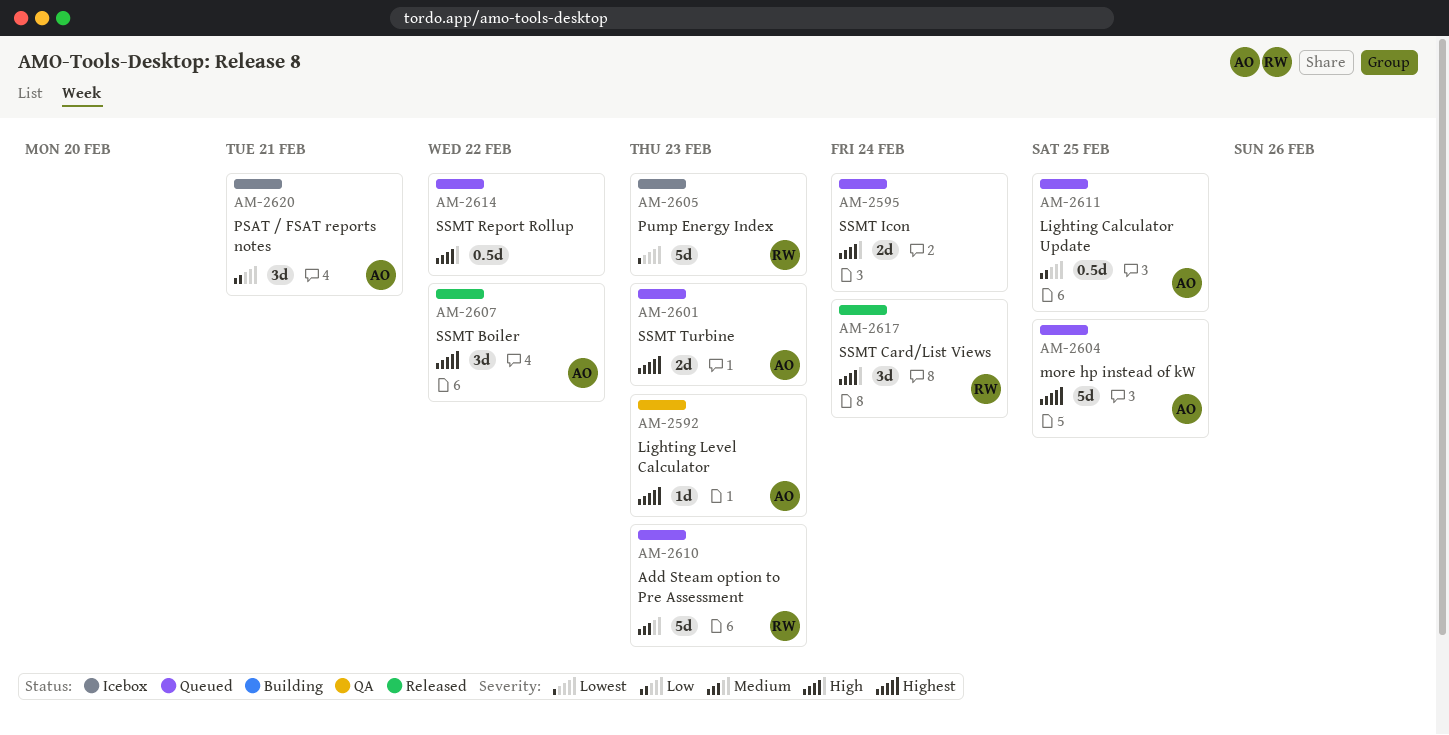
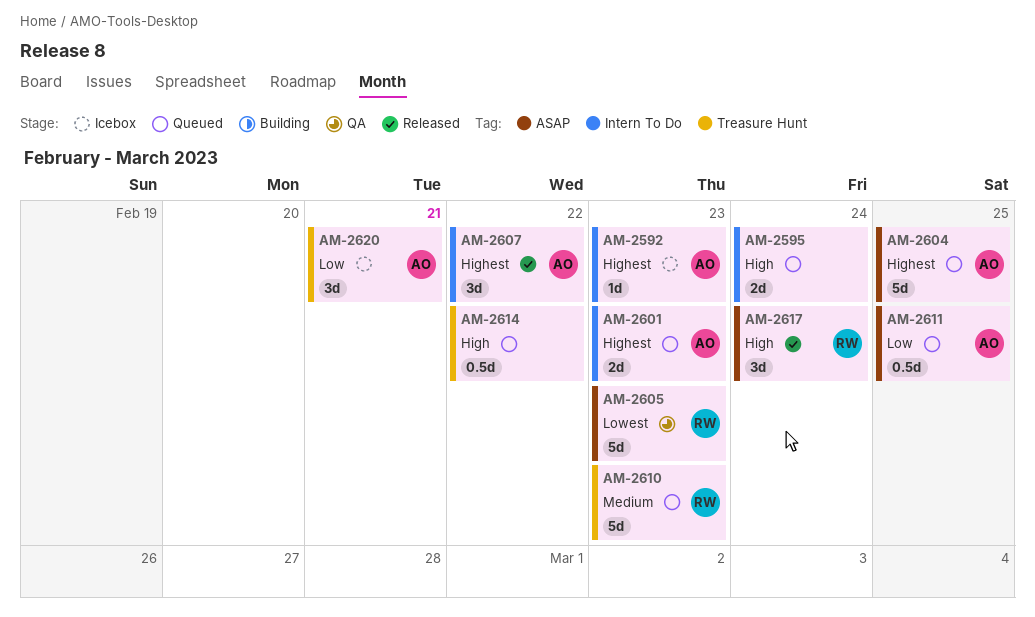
AM-2592, status: QA -> Icebox
AM-2605, status: Icebox -> QA

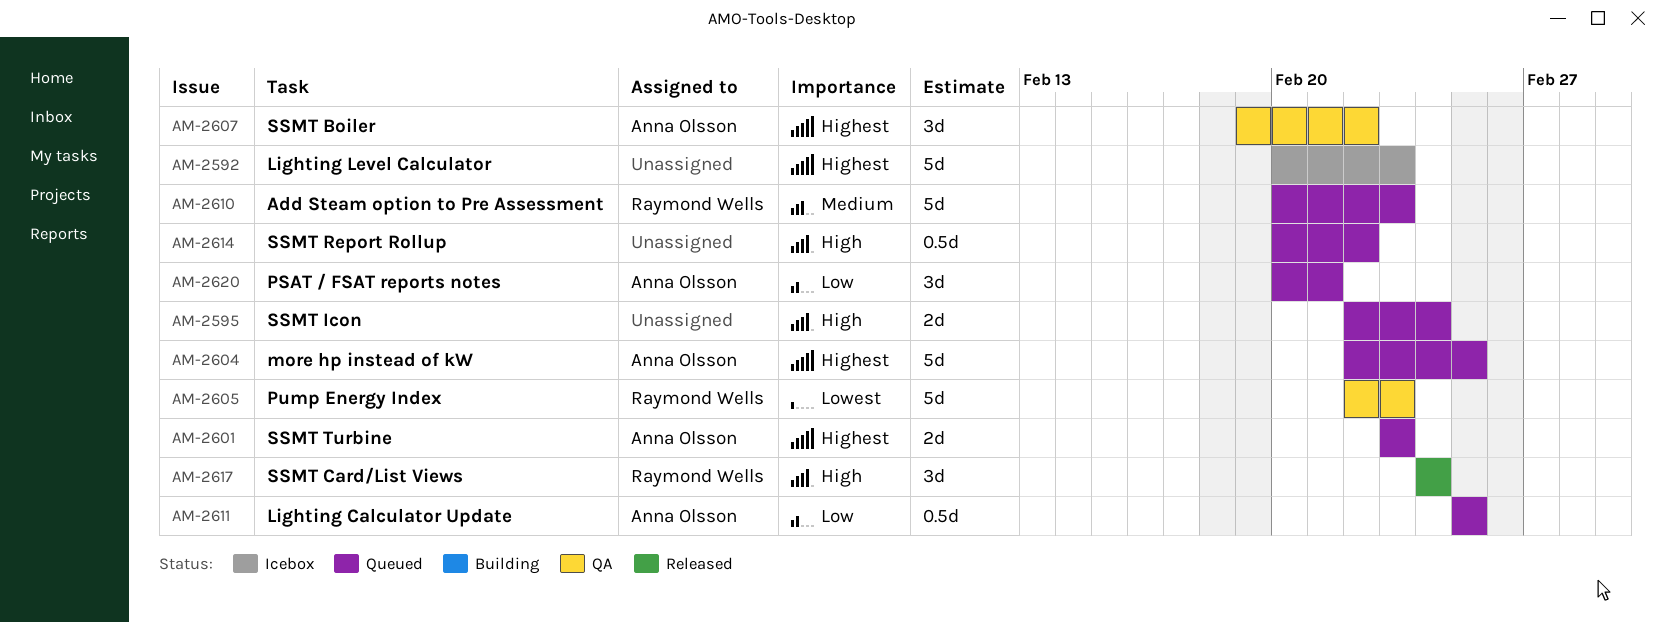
AM-2592, owner: Anna Olsson -> none
AM-2592, estimate: 1d -> 5d
AM-2607, status: Released -> QA
AM-2620, status: Icebox -> Queued

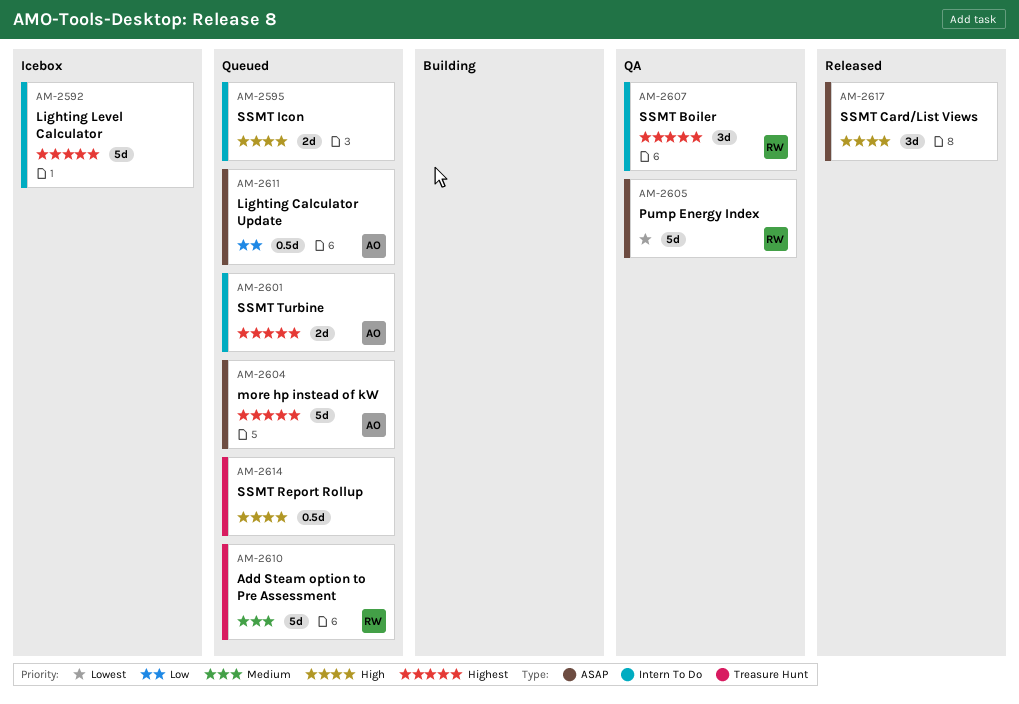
AM-2607, owner: Anna Olsson -> Raymond Wells
AM-2617, owner: Raymond Wells -> none
AM-2620: present -> none

